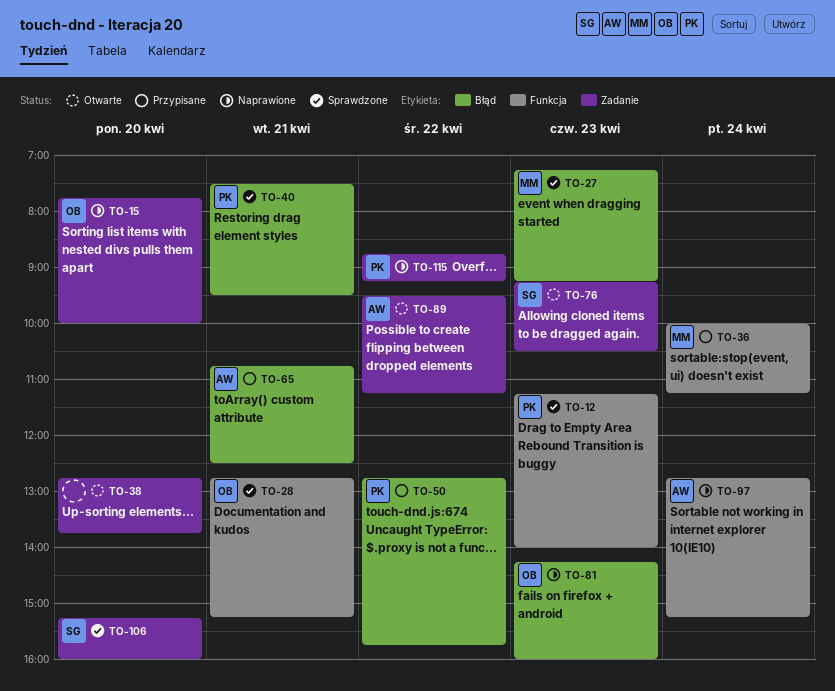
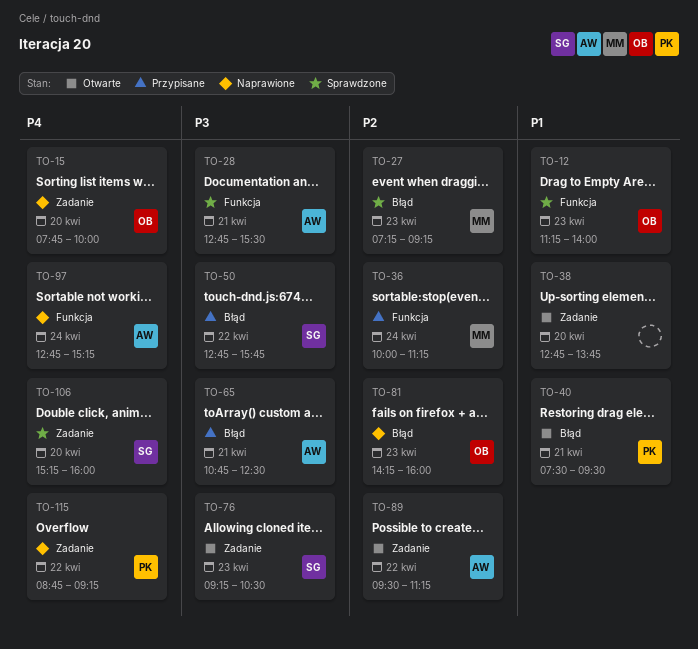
TO-12, owner: PK -> OB
TO-28, owner: OB -> AW
TO-28, ends: 15:15 -> 15:30
TO-40, status: Sprawdzone -> Otwarte
TO-50, owner: PK -> SG

